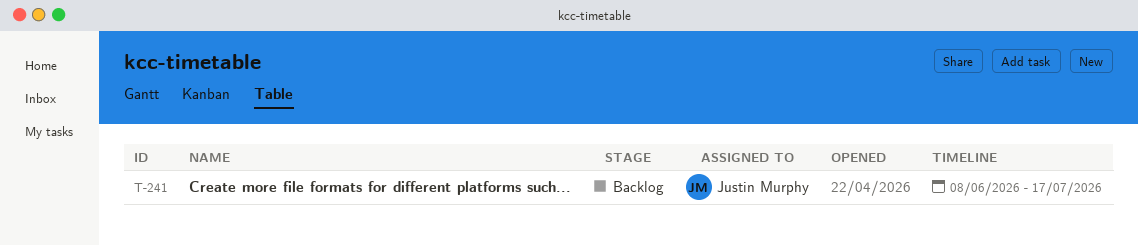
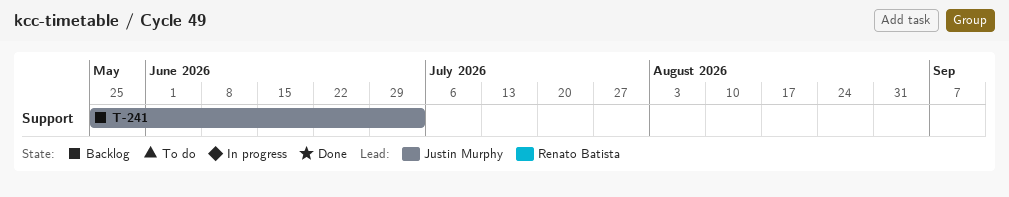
T-241, start: Jun 8 -> May 25
T-241, due: Jul 17 -> Jul 3

